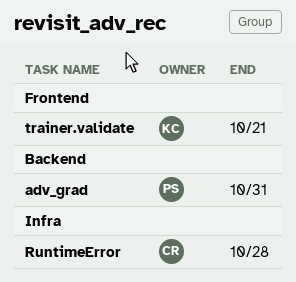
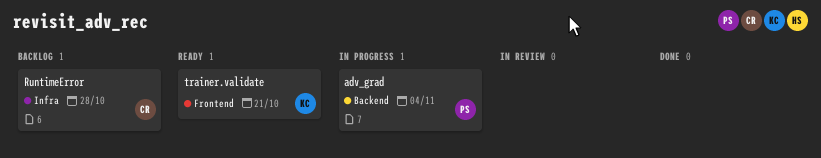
adv_grad, due: Oct 31 -> Nov 4

